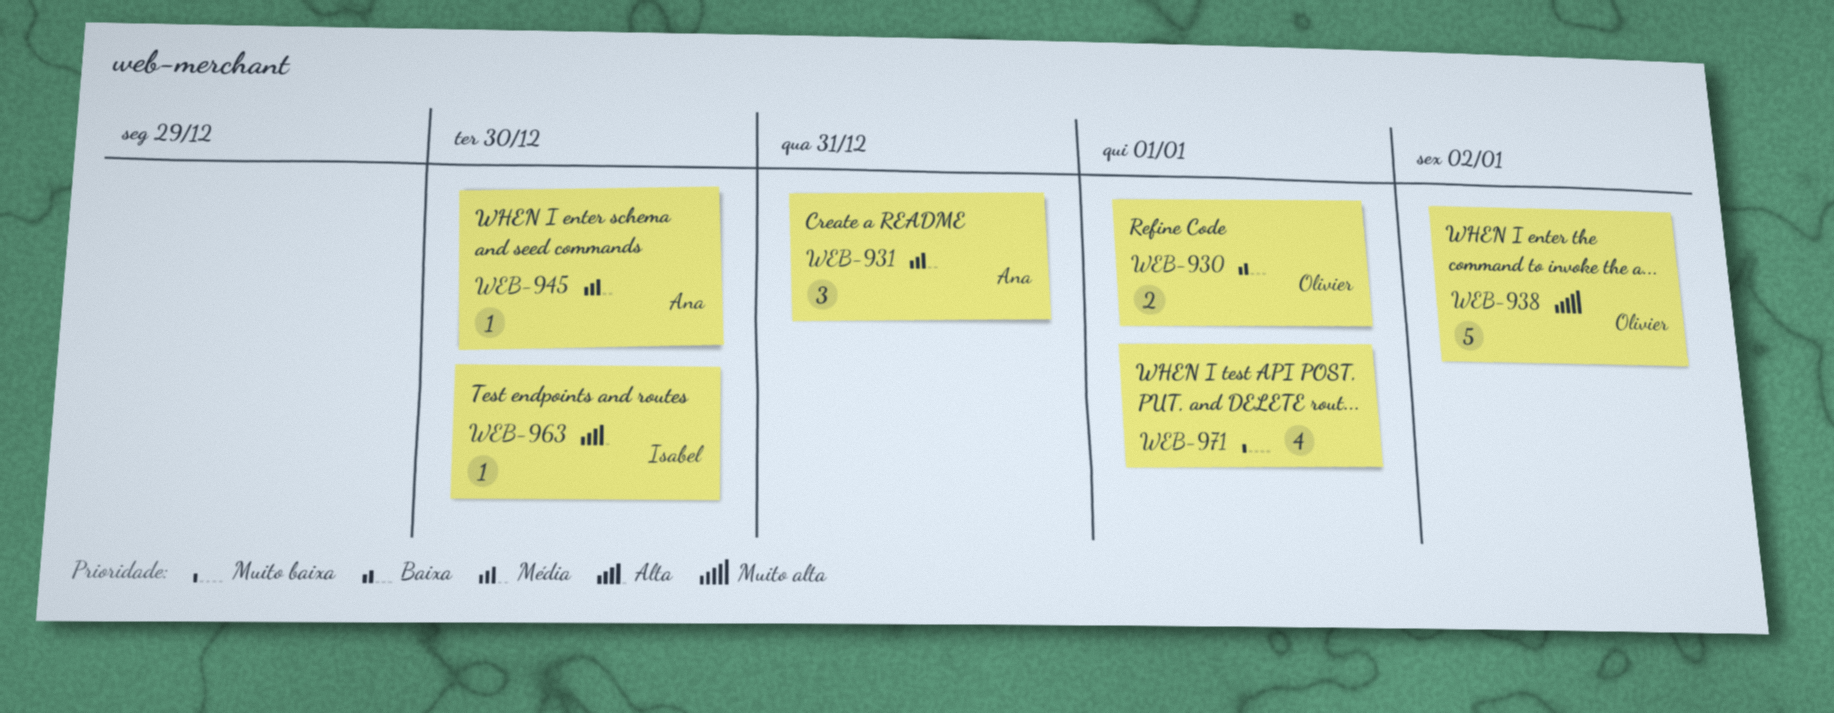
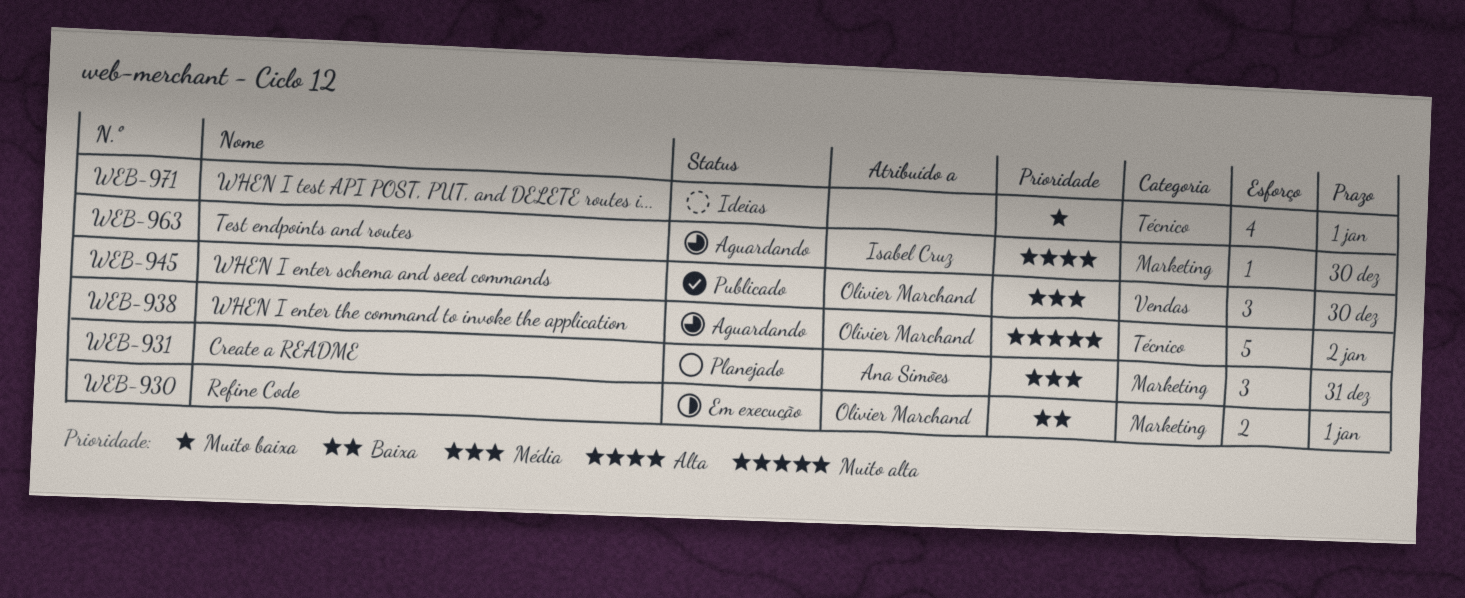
WEB-945, owner: Ana Simões -> Olivier Marchand
WEB-945, estimate: 1 -> 3

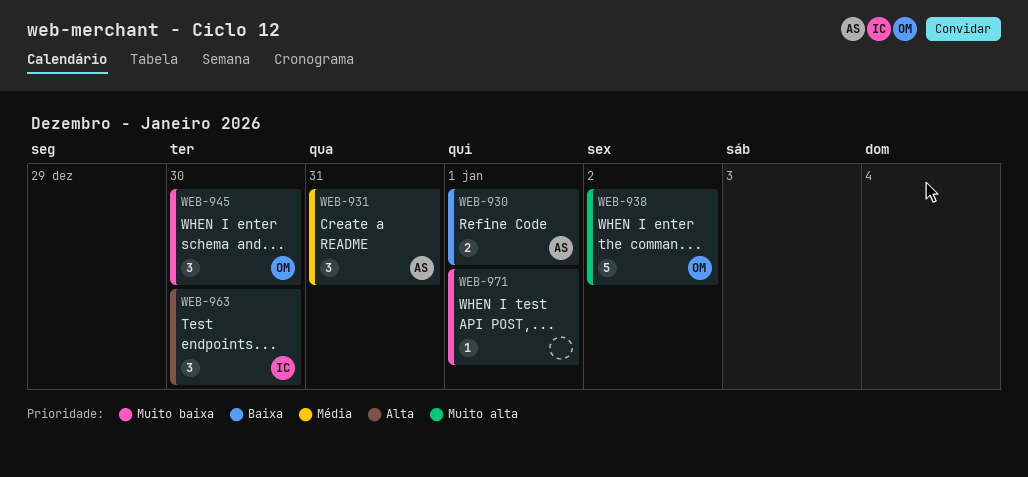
WEB-930, owner: Olivier Marchand -> Ana Simões
WEB-945, priority: Média -> Muito baixa
WEB-963, estimate: 1 -> 3
WEB-971, estimate: 4 -> 1

